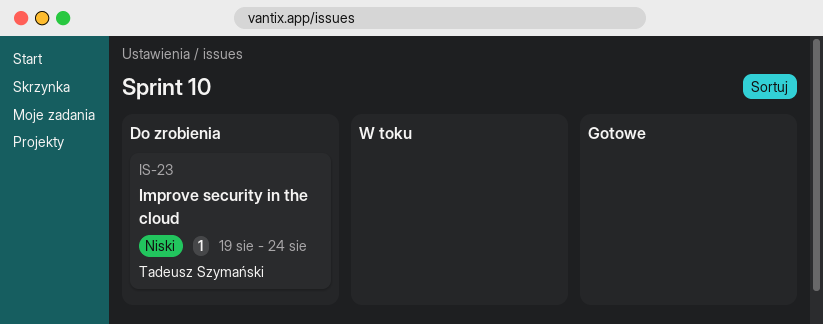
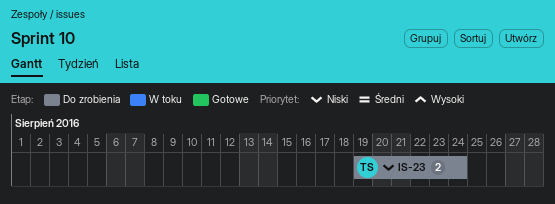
IS-23, estimate: 1 -> 2

